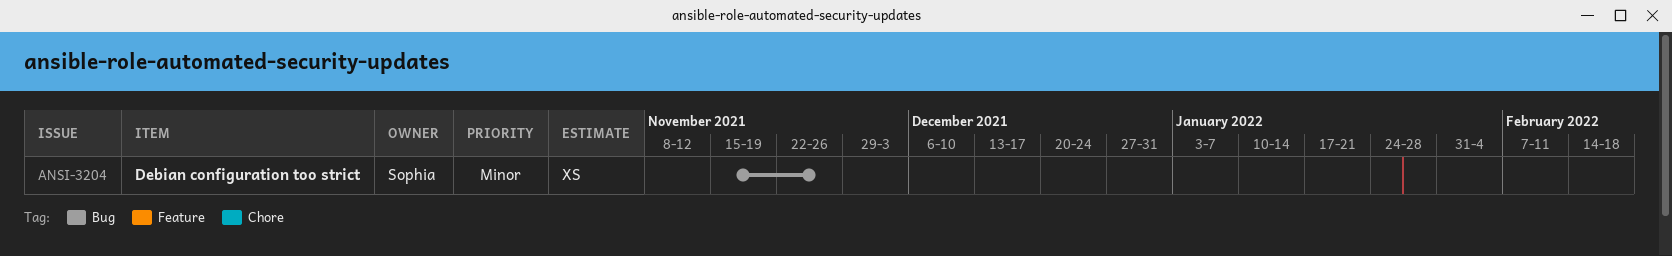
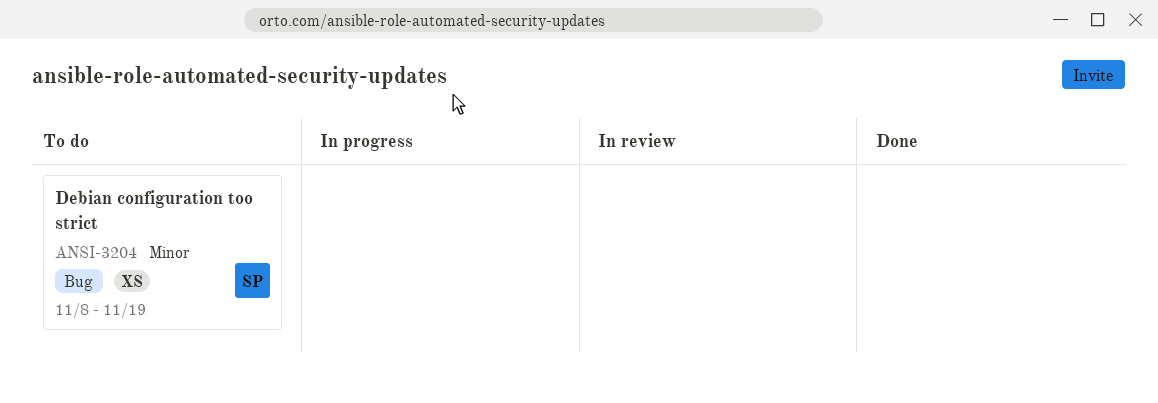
ANSI-3204, start: Nov 15 -> Nov 8
ANSI-3204, due: Nov 26 -> Nov 19

